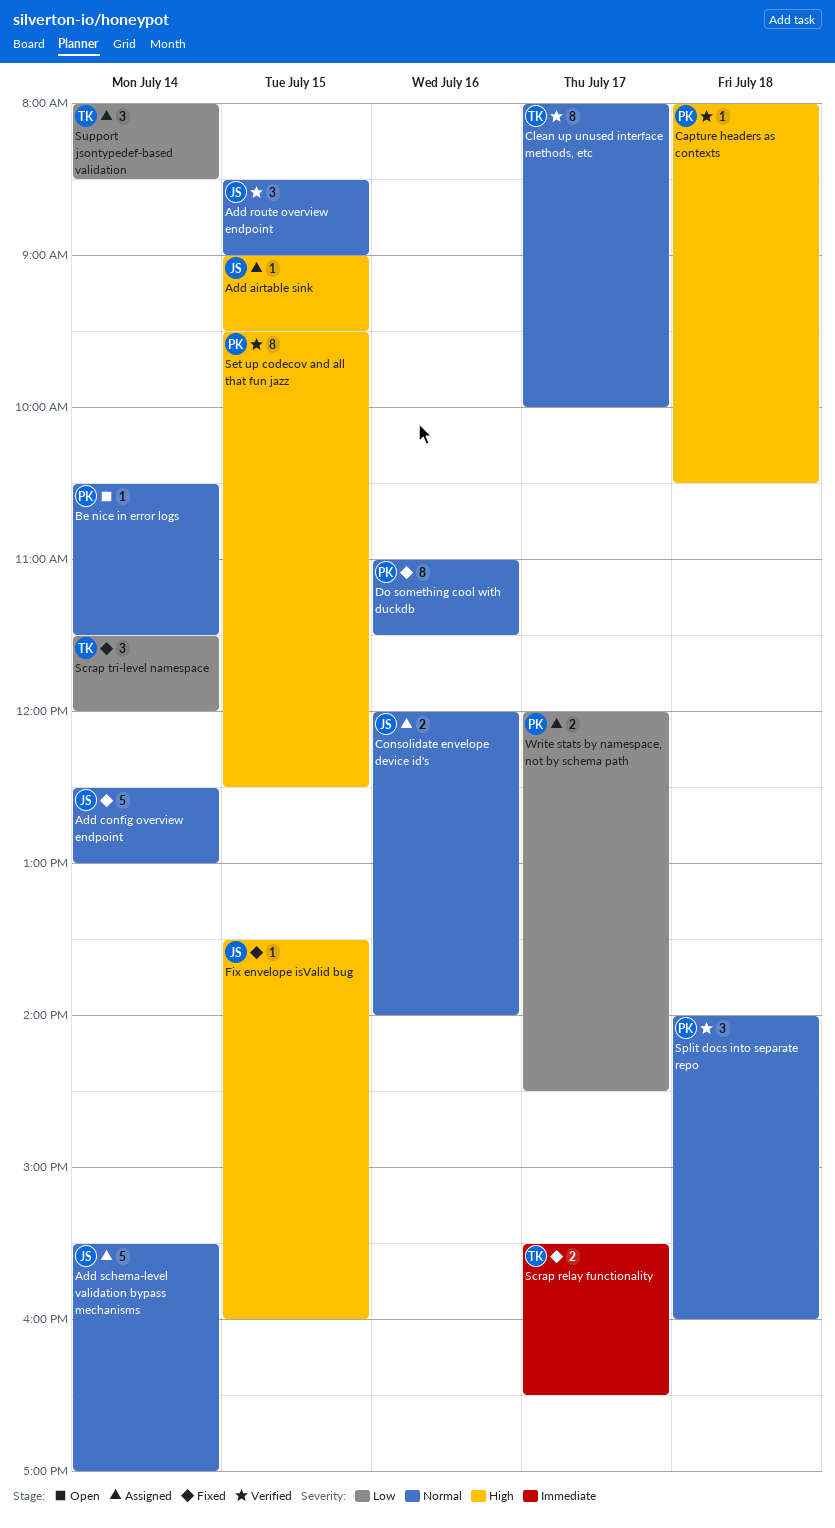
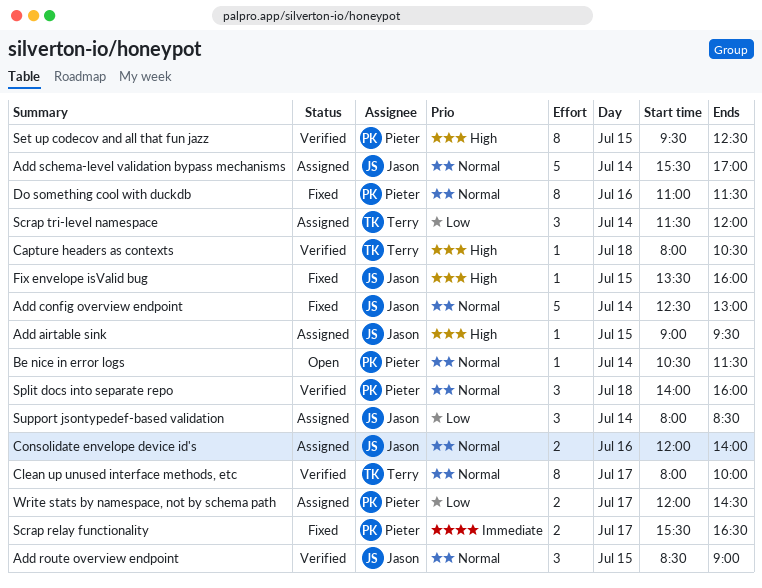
Capture headers as contexts, owner: Pieter -> Terry
Scrap relay functionality, owner: Terry -> Pieter
Scrap tri-level namespace, status: Fixed -> Assigned
Support jsontypedef-based validation, owner: Terry -> Jason

